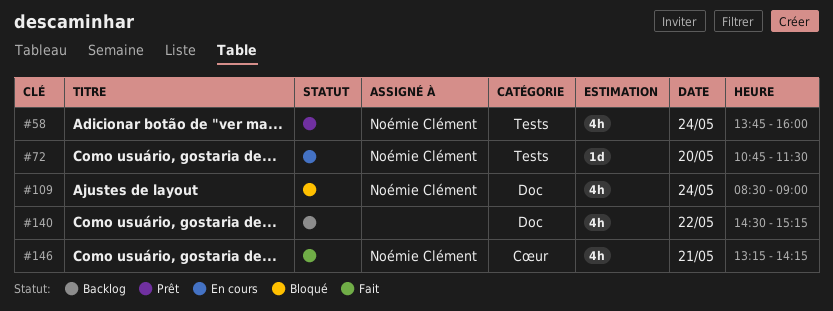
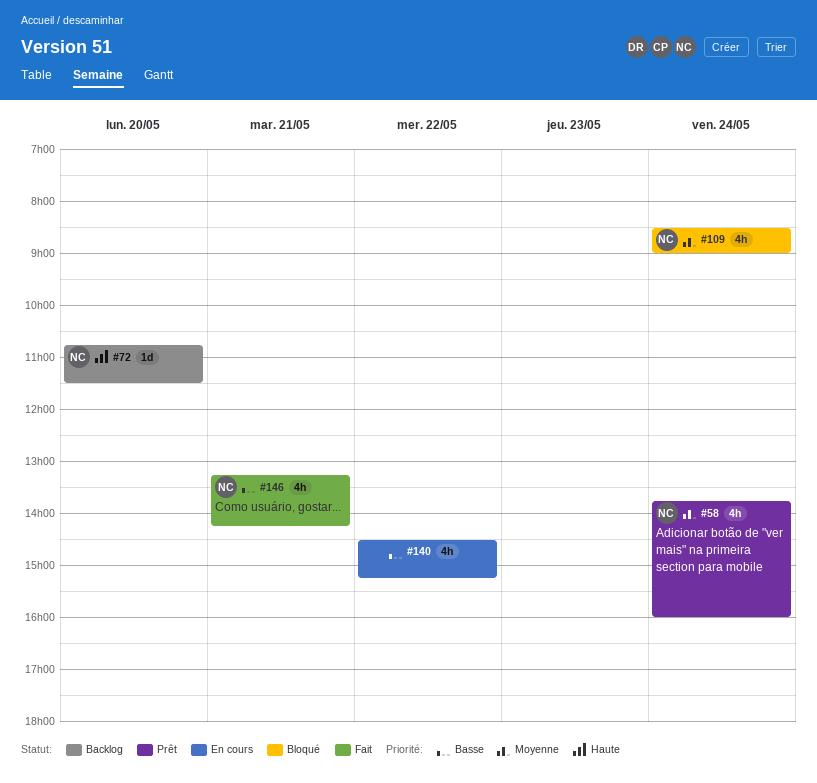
#72, status: En cours -> Backlog
#140, status: Backlog -> En cours

